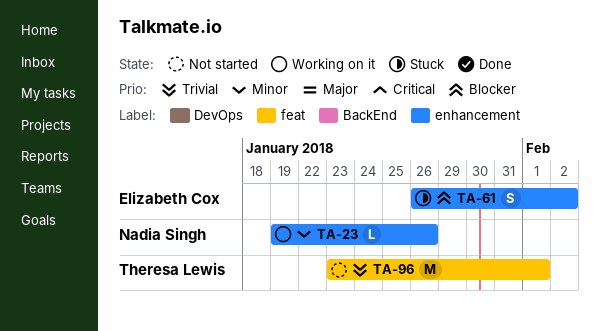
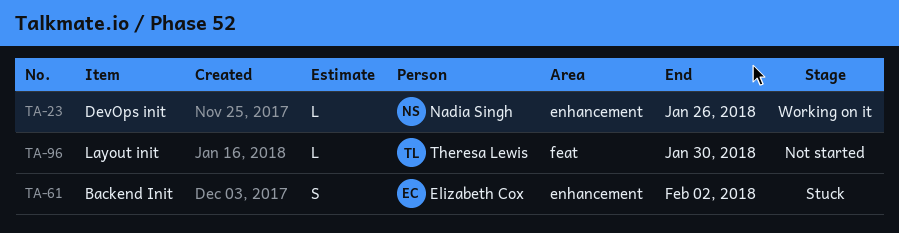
TA-96, estimate: M -> L
TA-96, due: Feb 1 -> Jan 30

